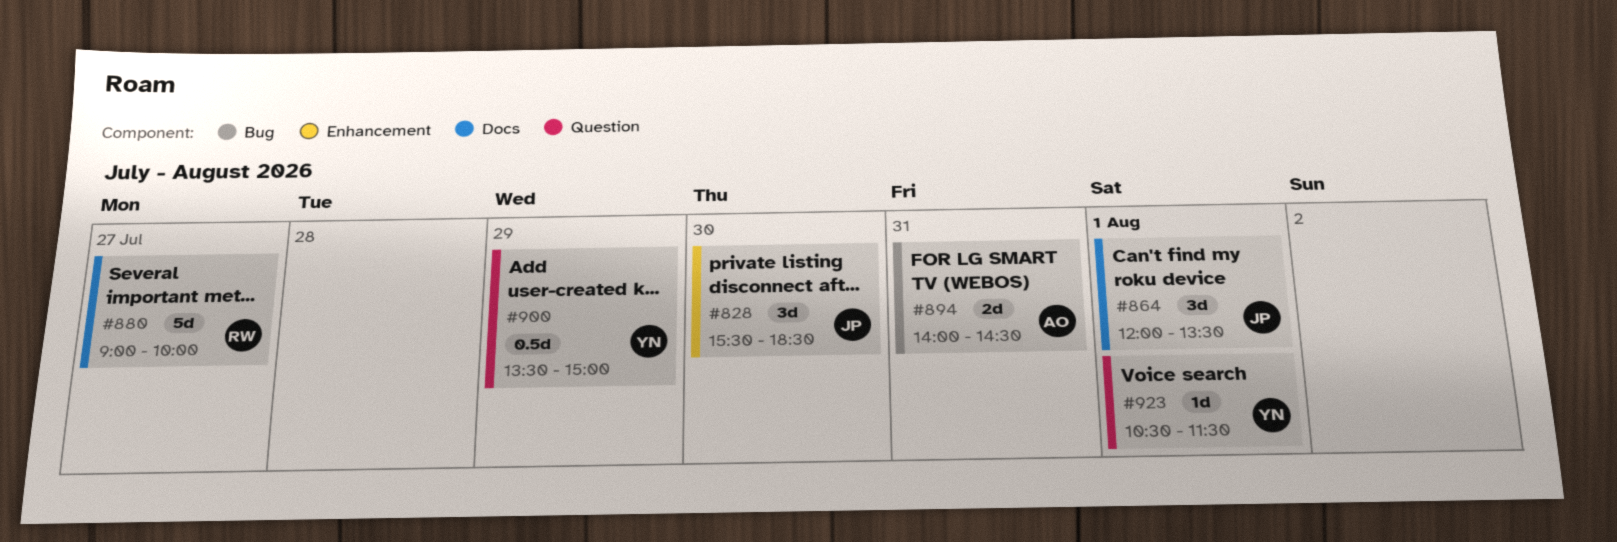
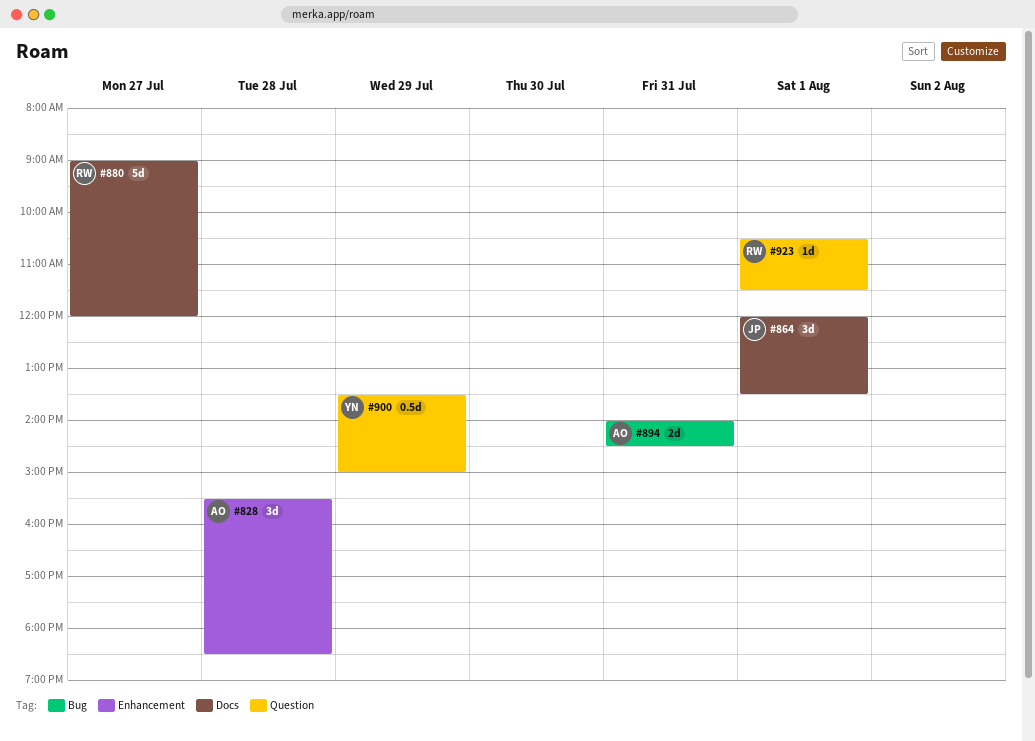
#828, owner: JP -> AO
#828, day: Jul 30 -> Jul 28
#880, ends: 10:00 -> 12:00
#923, owner: YN -> RW

